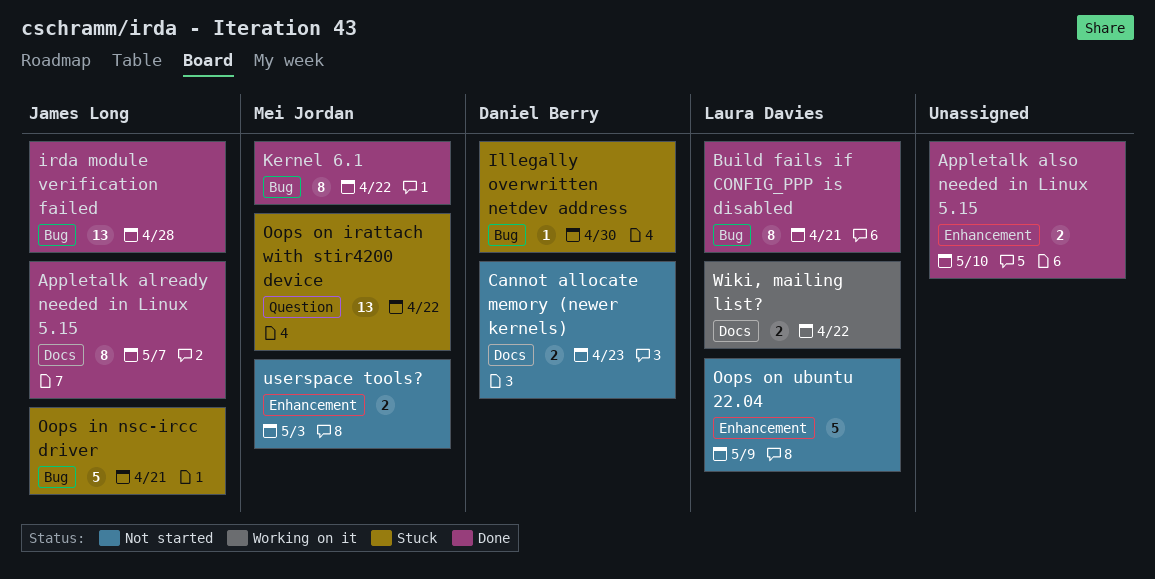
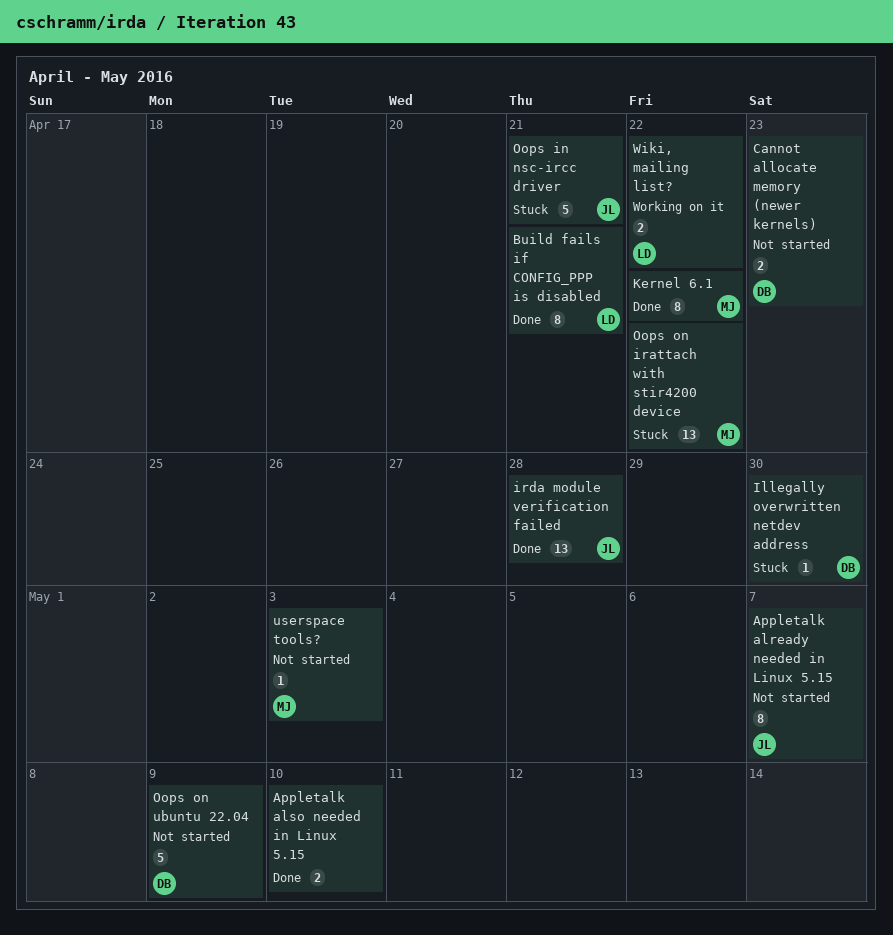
Appletalk already needed in Linux 5.15, status: Done -> Not started
Oops on ubuntu 22.04, owner: Laura Davies -> Daniel Berry
userspace tools?, estimate: 2 -> 1

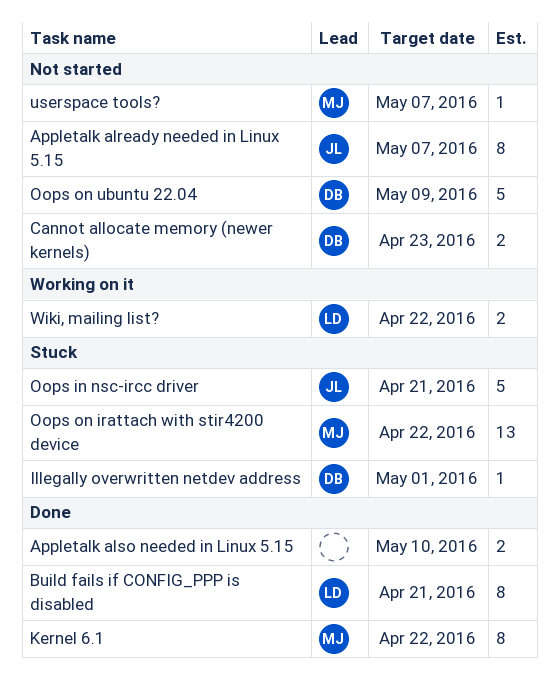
Illegally overwritten netdev address, due: Apr 30 -> May 1
irda module verification failed: present -> none
userspace tools?, due: May 3 -> May 7

